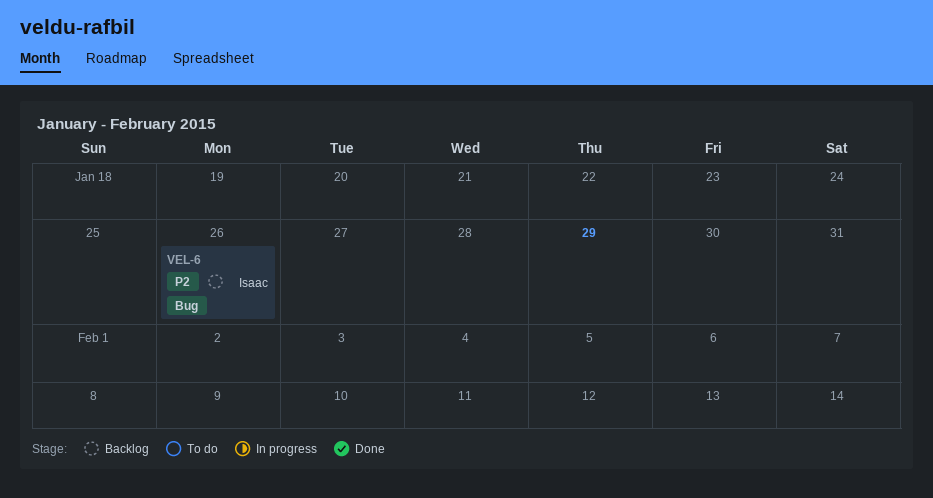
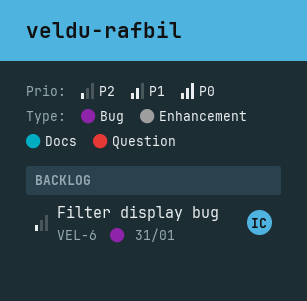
VEL-6, due: Jan 26 -> Jan 31

